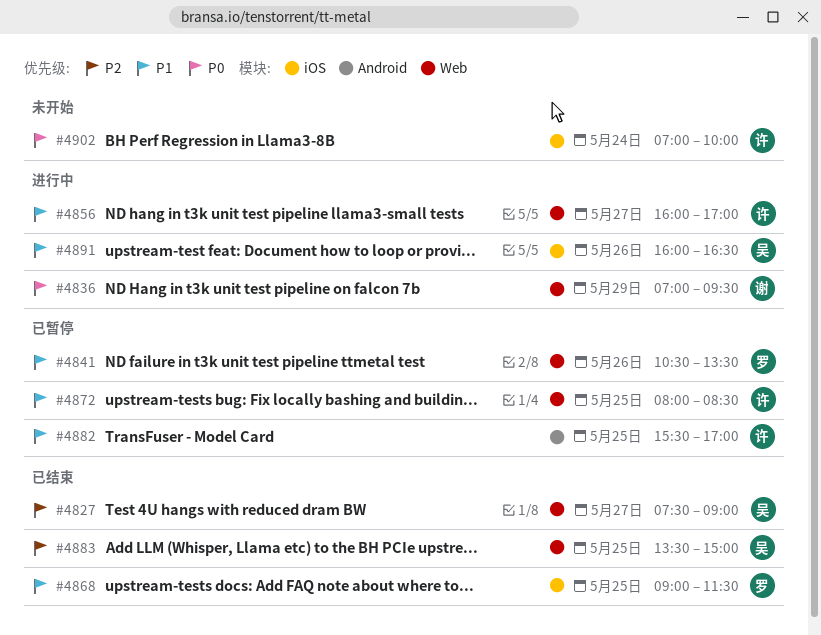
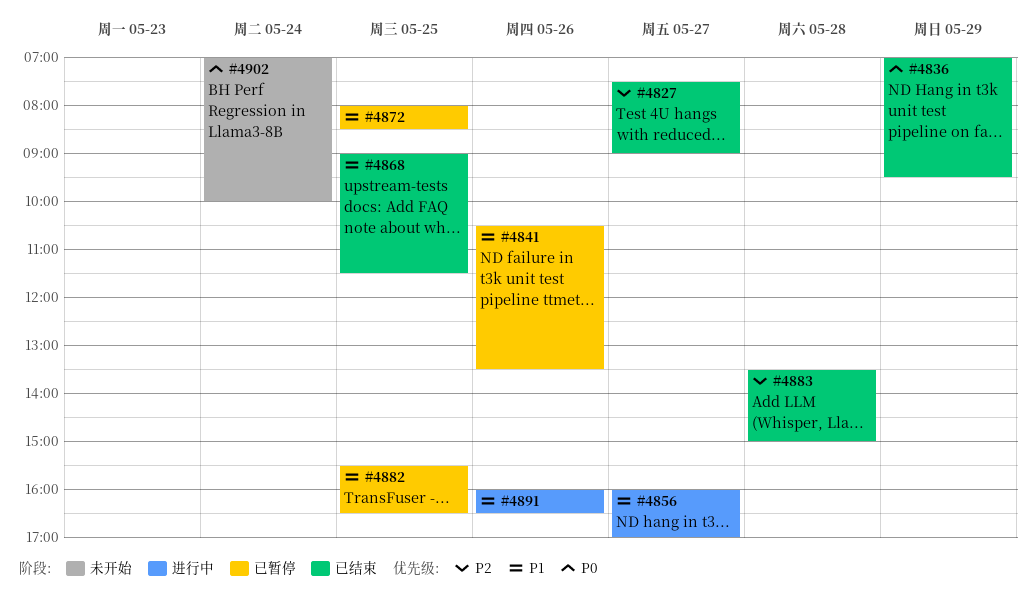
#4836, status: 进行中 -> 已结束
#4882, ends: 17:00 -> 16:30
#4883, day: May 25 -> May 28

